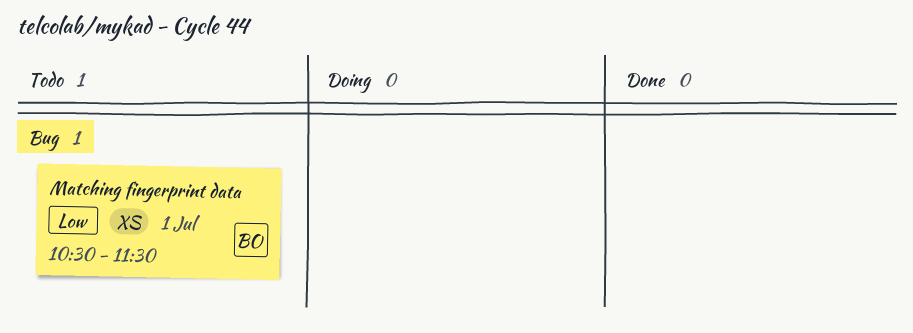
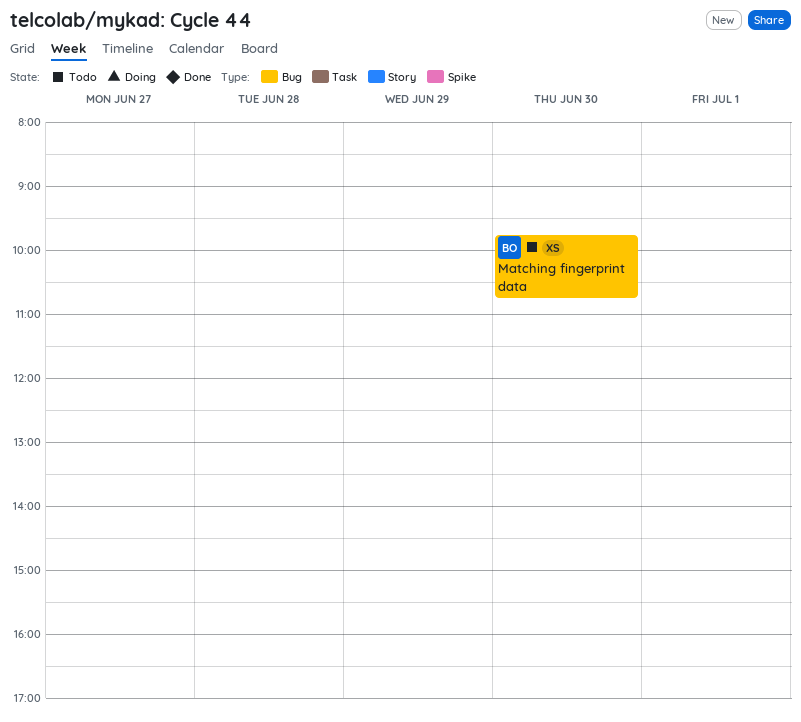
Matching fingerprint data, day: Jul 1 -> Jun 30
Matching fingerprint data, begins: 10:30 -> 09:45
Matching fingerprint data, ends: 11:30 -> 10:45

